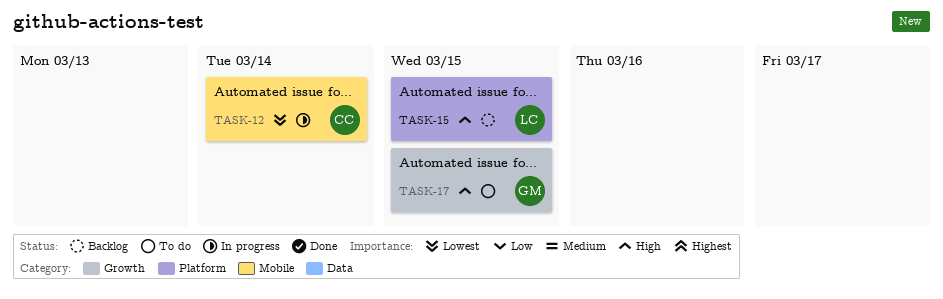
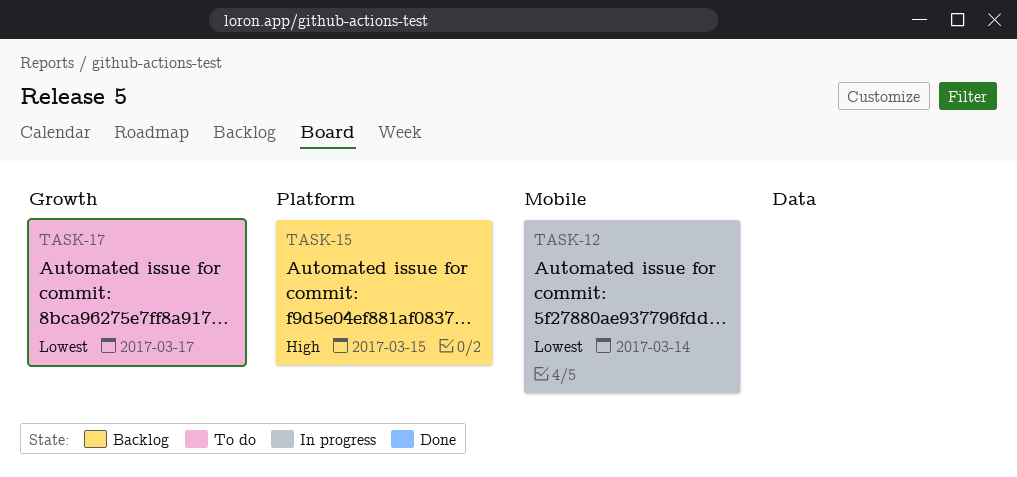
TASK-17, priority: High -> Lowest
TASK-17, due: Mar 15 -> Mar 17

